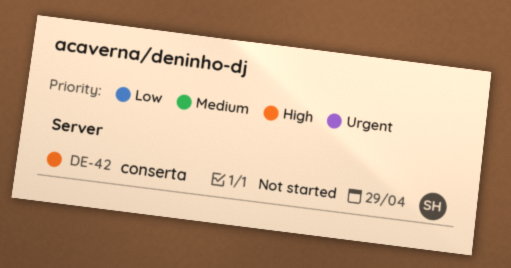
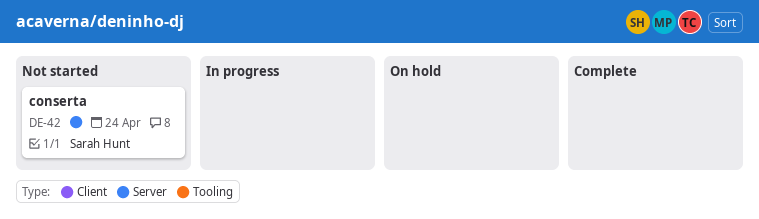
DE-42, due: Apr 29 -> Apr 24

